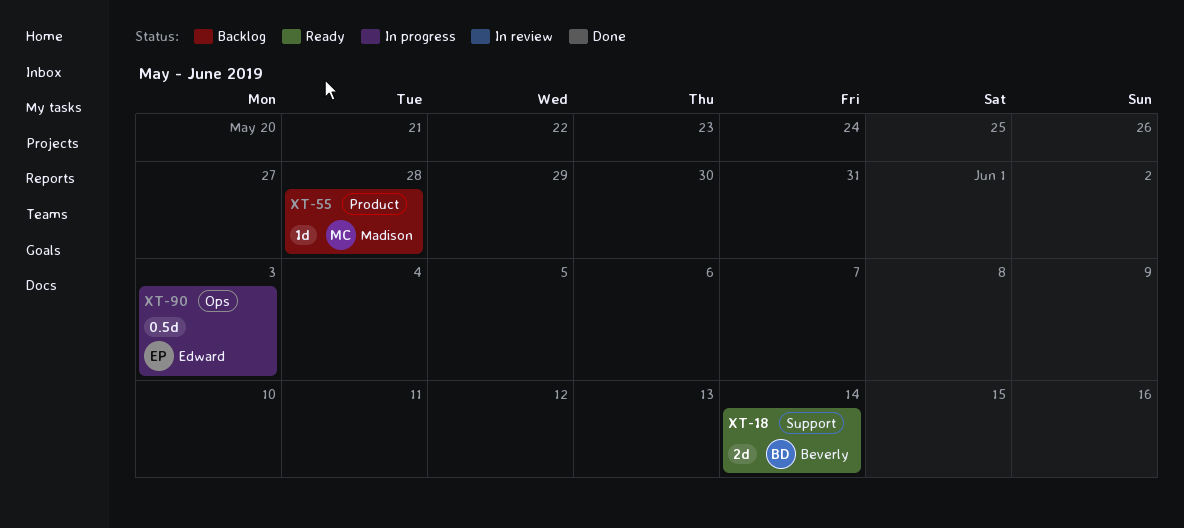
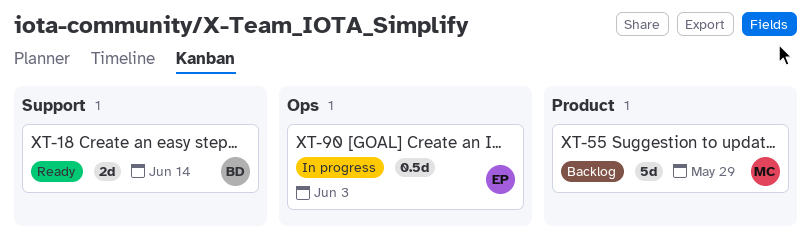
XT-55, estimate: 1d -> 5d
XT-55, due: May 28 -> May 29

